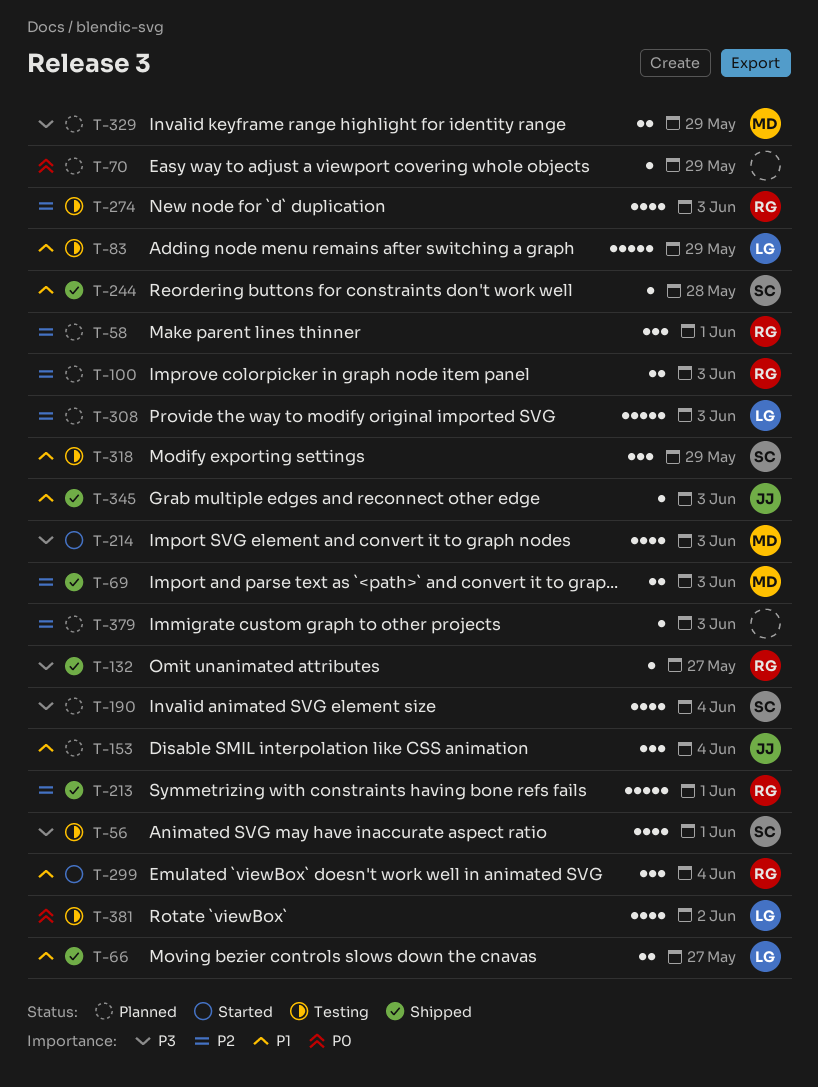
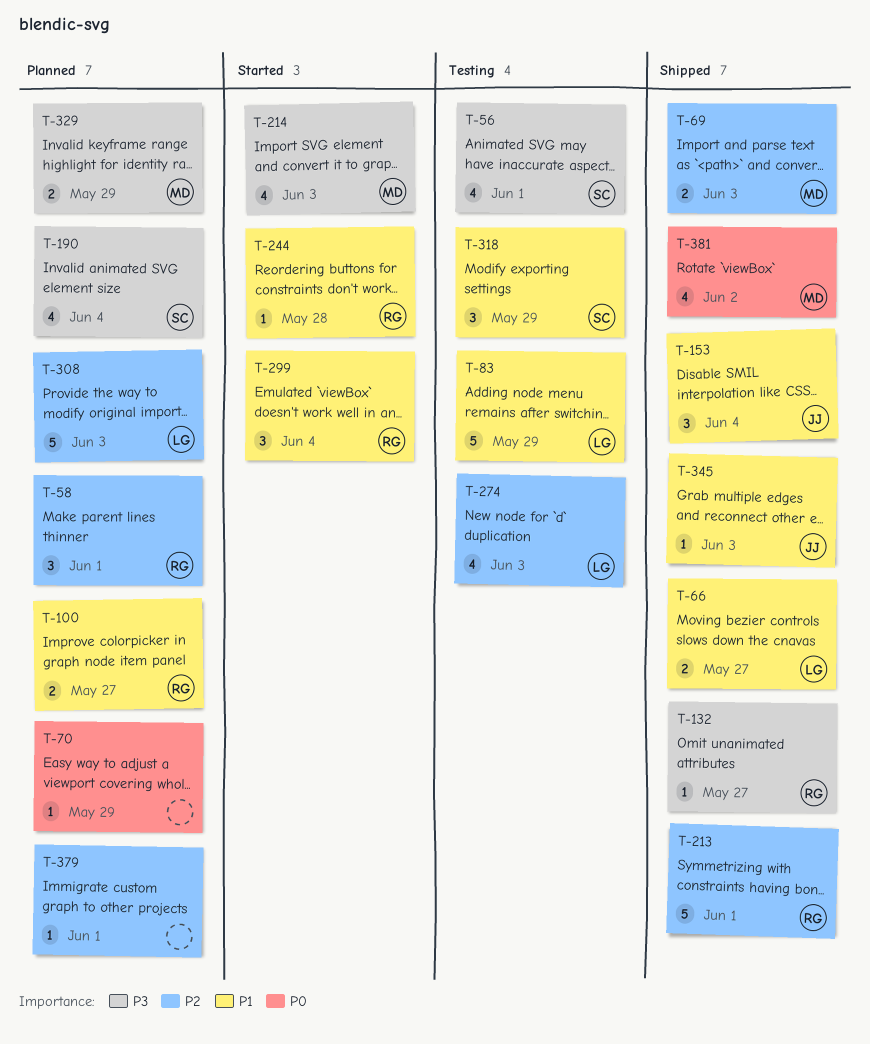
T-100, priority: P2 -> P1
T-100, due: Jun 3 -> May 27
T-153, status: Planned -> Shipped
T-244, status: Shipped -> Started
T-244, owner: SC -> RG
T-274, owner: RG -> LG
T-379, due: Jun 3 -> Jun 1
T-381, status: Testing -> Shipped
T-381, owner: LG -> MD

